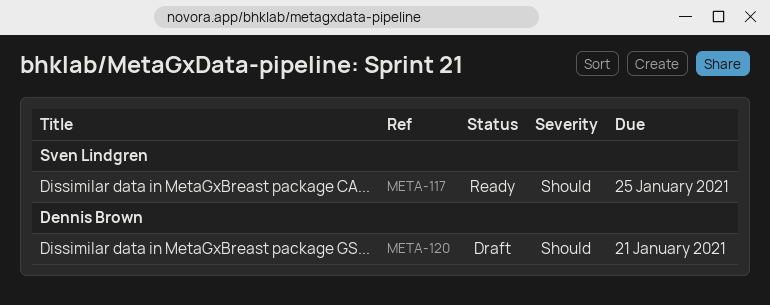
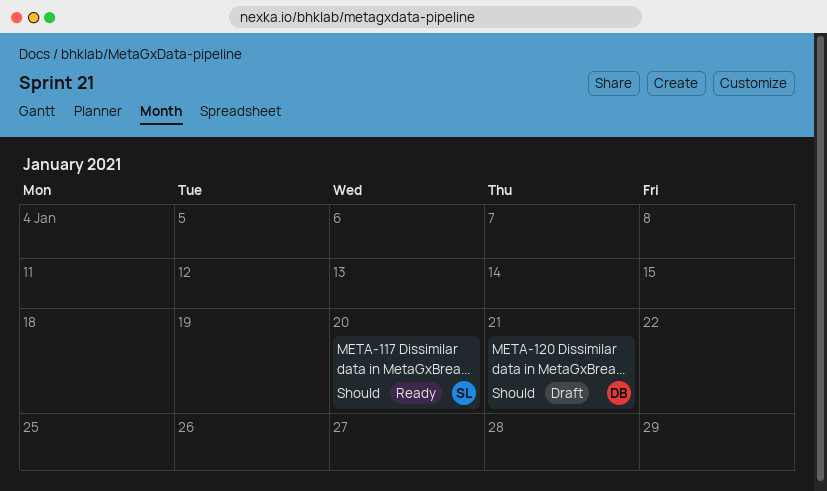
META-117, due: Jan 25 -> Jan 20

